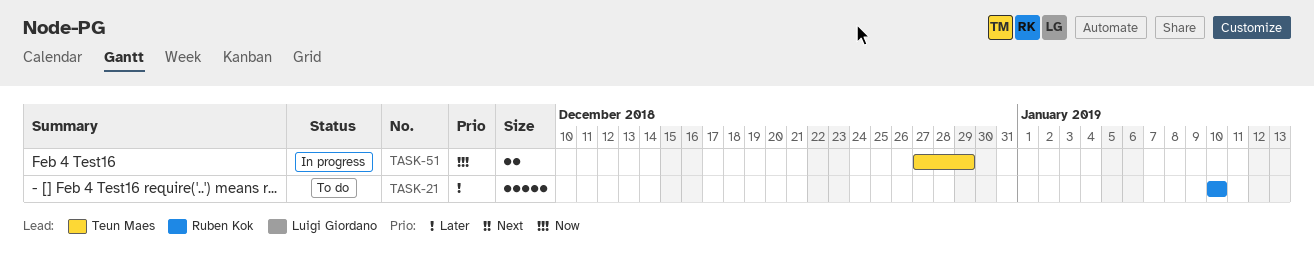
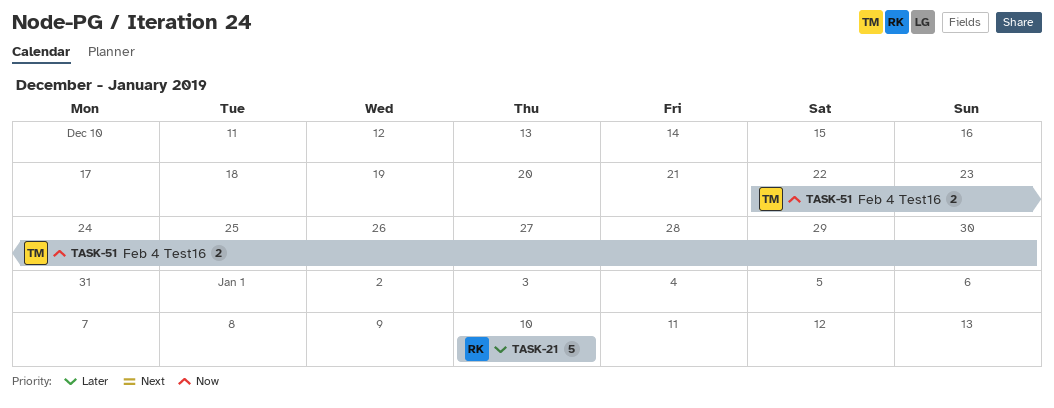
TASK-51, start: Dec 27 -> Dec 22
TASK-51, due: Dec 29 -> Dec 30

